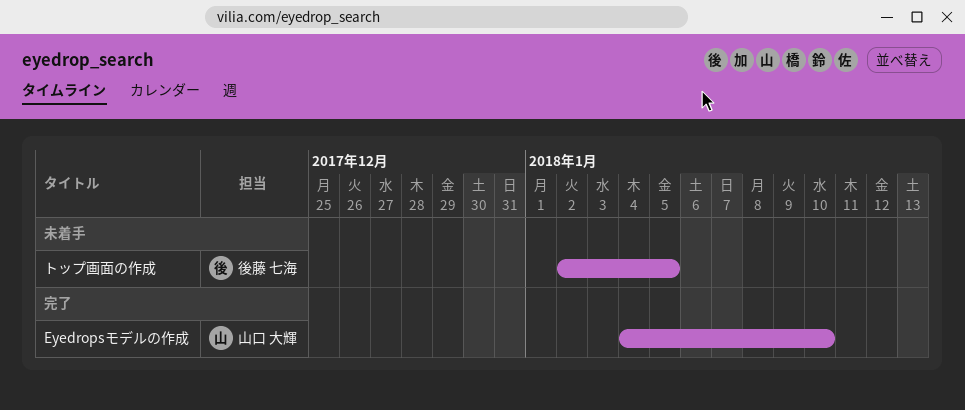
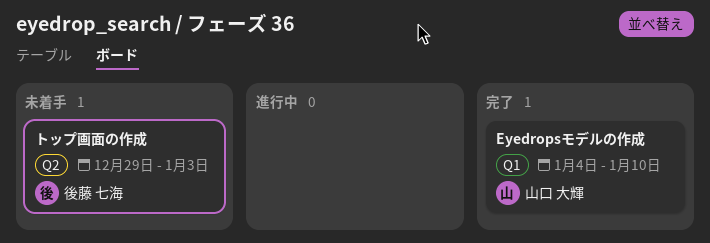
トップ画面の作成, start: Jan 2 -> Dec 29
トップ画面の作成, due: Jan 5 -> Jan 3

